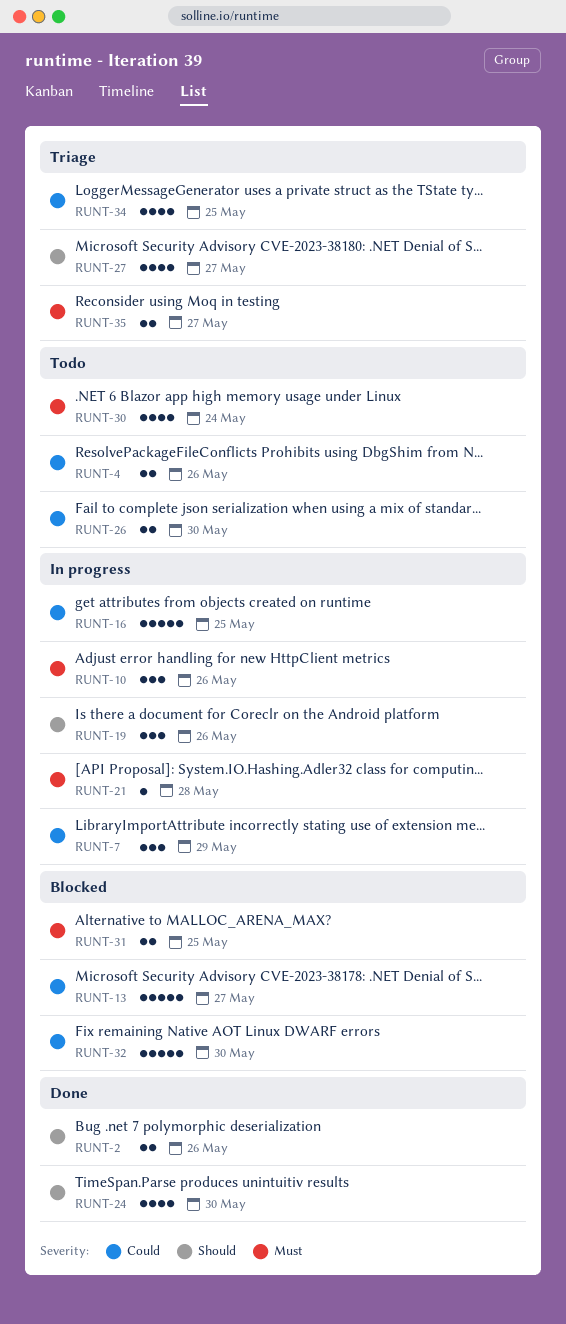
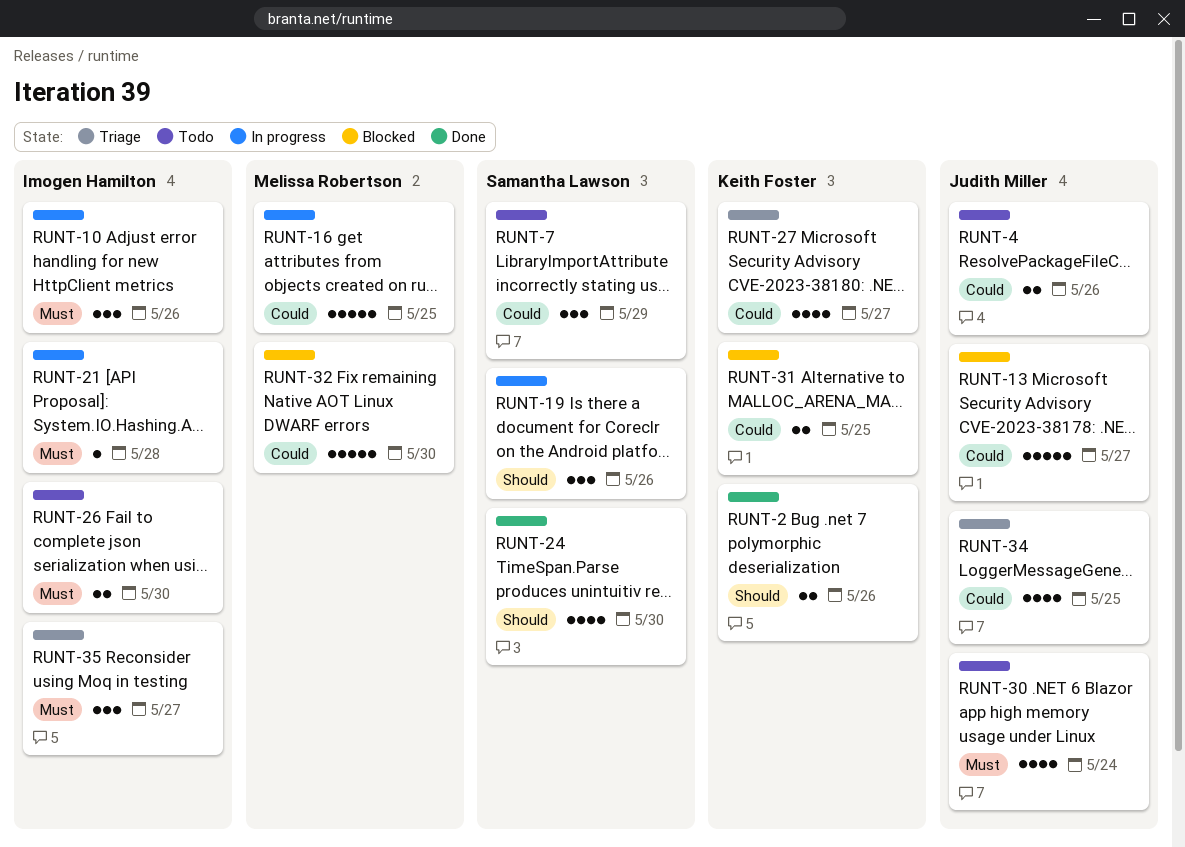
RUNT-7, status: In progress -> Todo
RUNT-26, priority: Could -> Must
RUNT-27, priority: Should -> Could
RUNT-31, priority: Must -> Could
RUNT-35, estimate: 2 -> 3

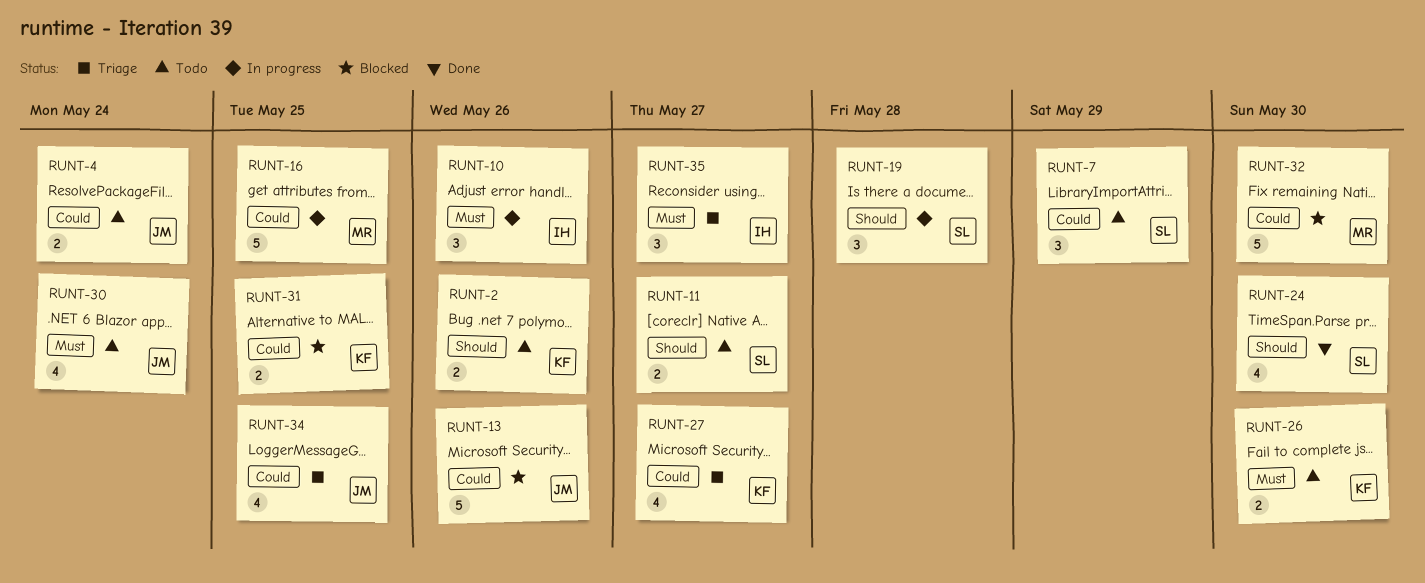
RUNT-2, status: Done -> Todo
RUNT-4, due: May 26 -> May 24
RUNT-11: none -> present
RUNT-13, due: May 27 -> May 26
RUNT-19, due: May 26 -> May 28
RUNT-21: present -> none
RUNT-26, owner: Imogen Hamilton -> Keith Foster

